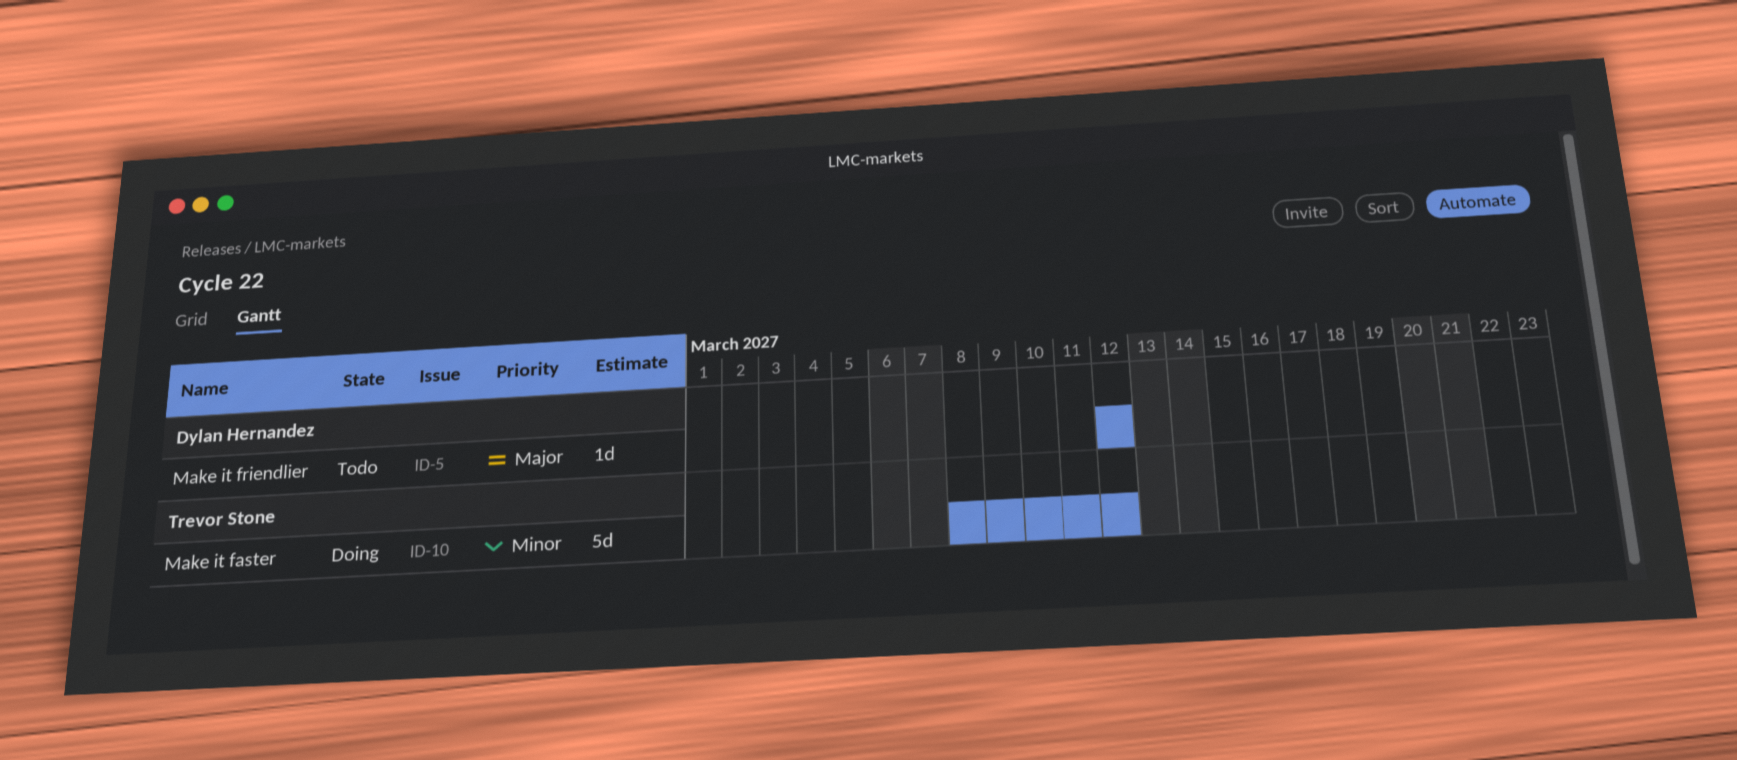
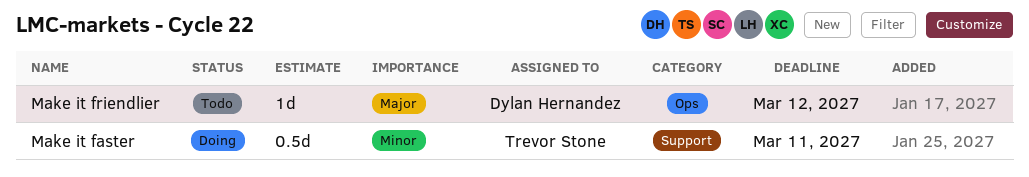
Make it faster, estimate: 5d -> 0.5d
Make it faster, due: Mar 12 -> Mar 11

